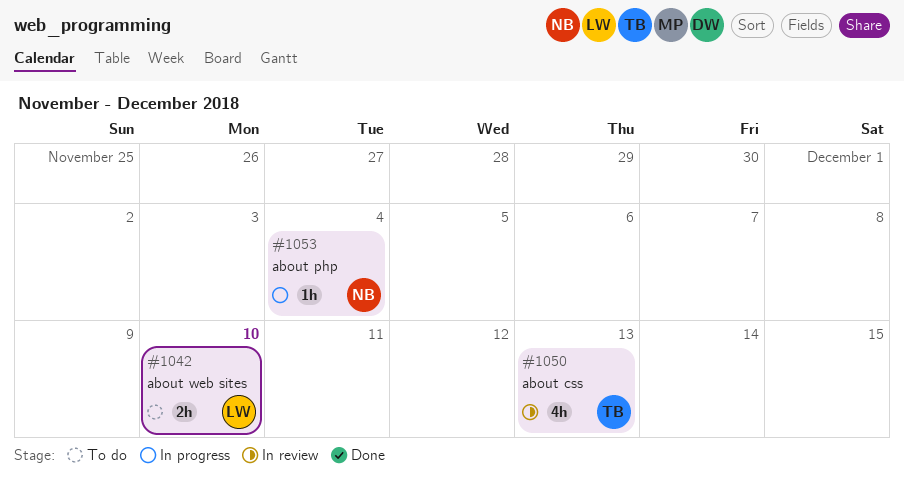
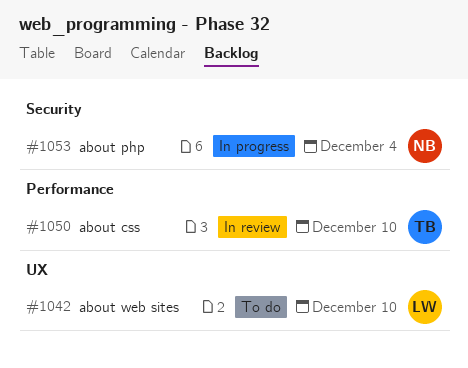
#1050, due: Dec 13 -> Dec 10

